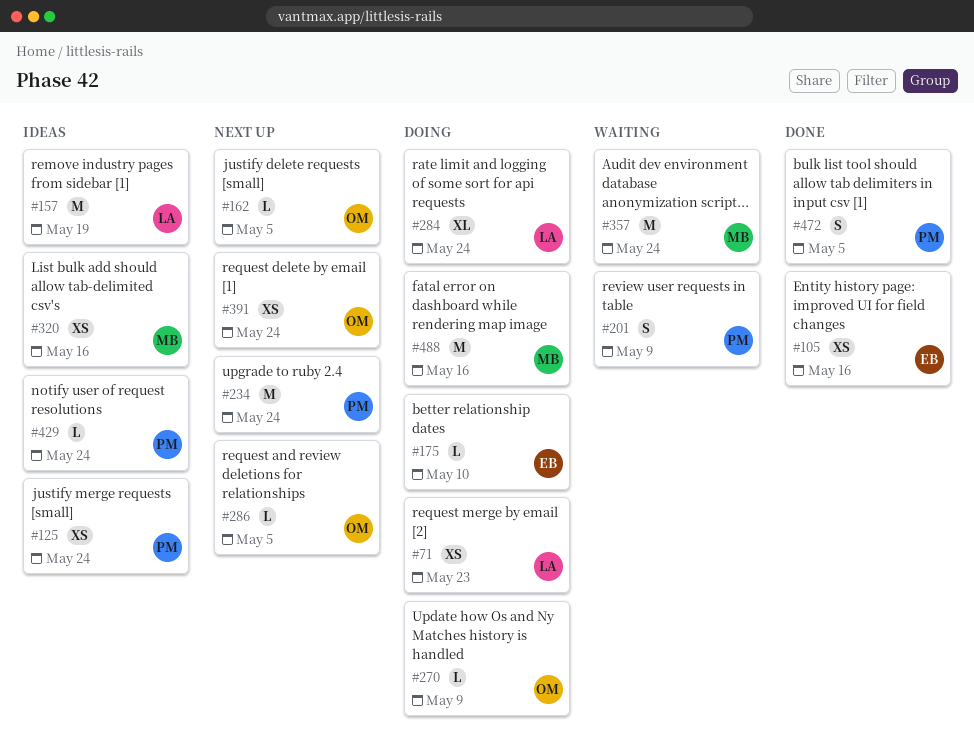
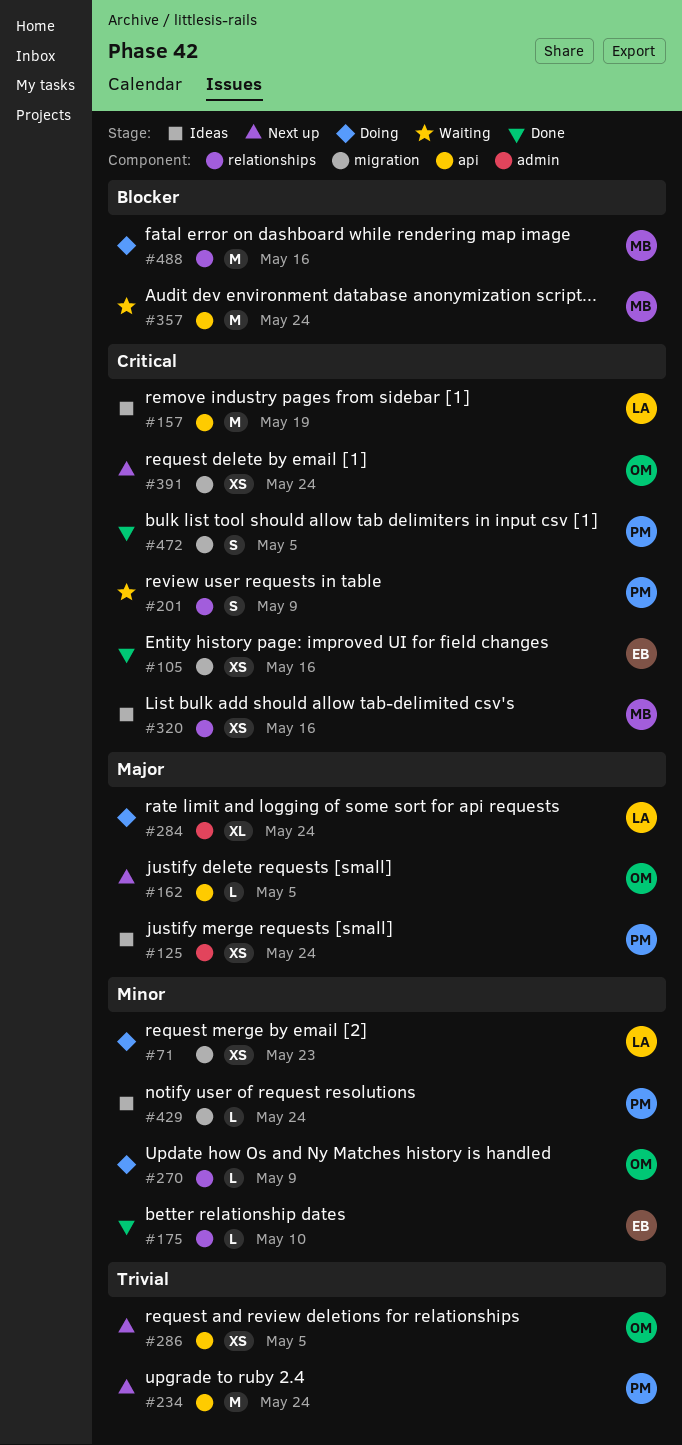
#175, status: Doing -> Done
#286, estimate: L -> XS

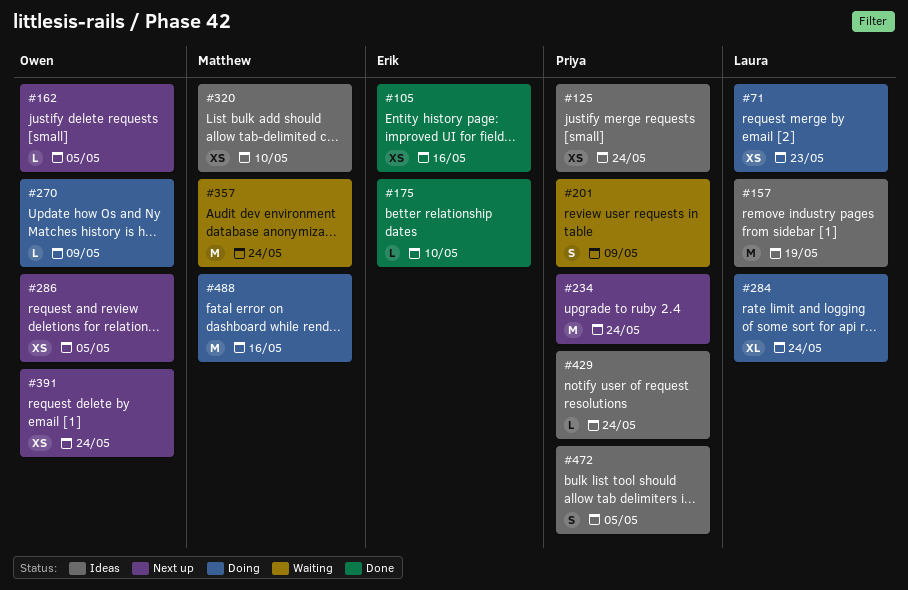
#320, due: May 16 -> May 10
#472, status: Done -> Ideas

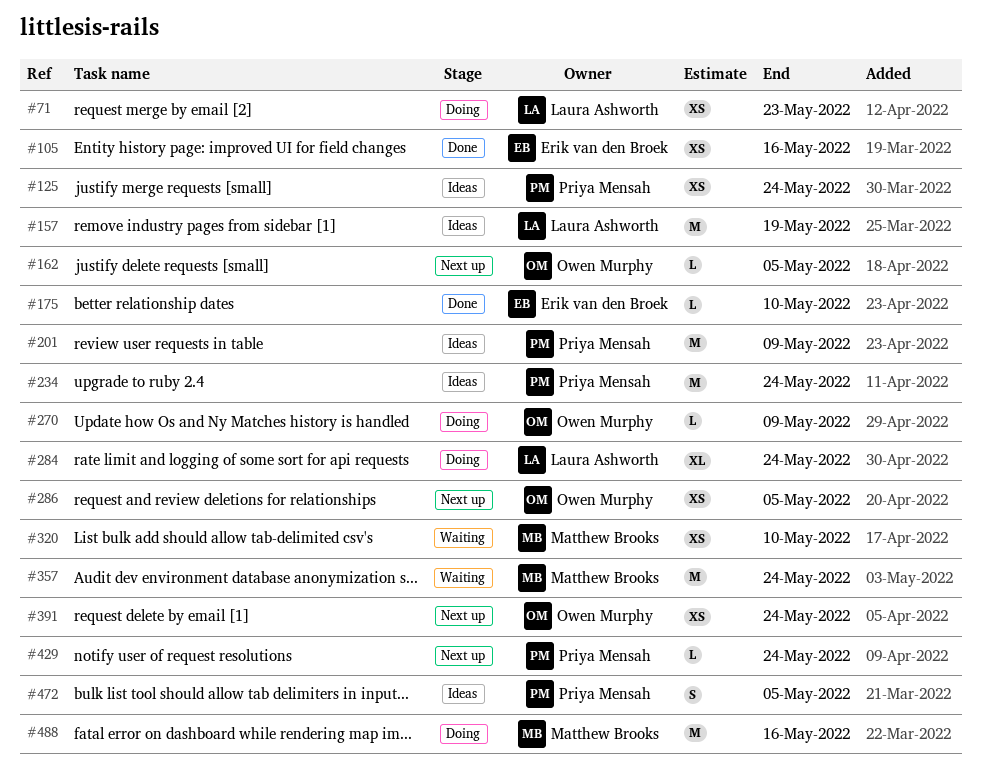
#201, status: Waiting -> Ideas
#201, estimate: S -> M
#234, status: Next up -> Ideas
#320, status: Ideas -> Waiting
#429, status: Ideas -> Next up

